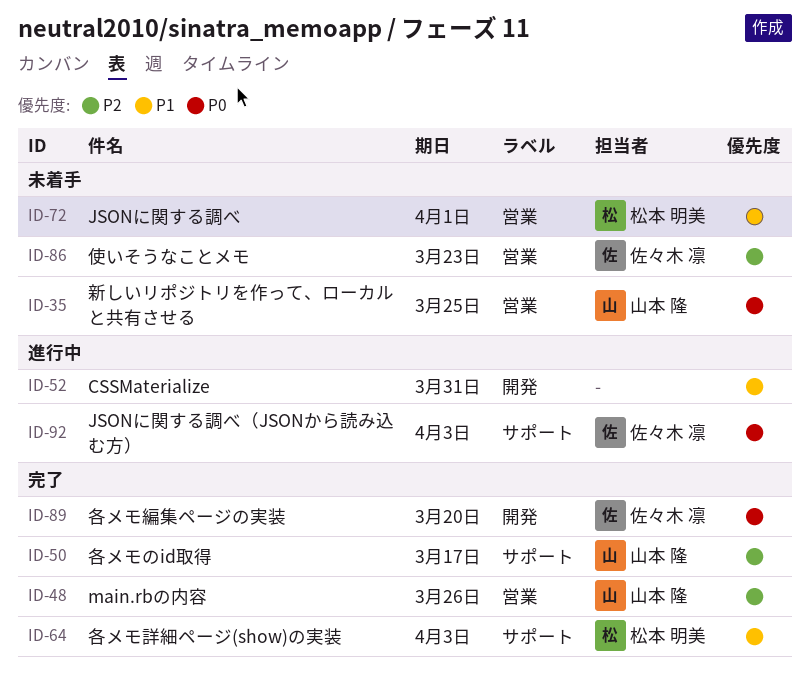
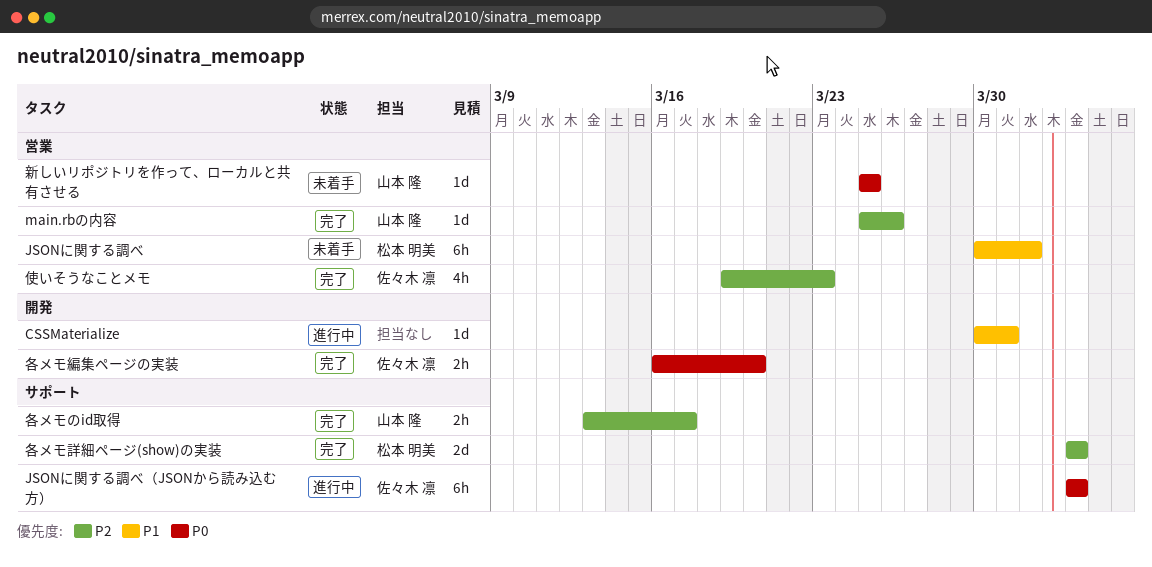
使いそうなことメモ, status: 未着手 -> 完了
各メモ詳細ページ(show)の実装, priority: P1 -> P2

